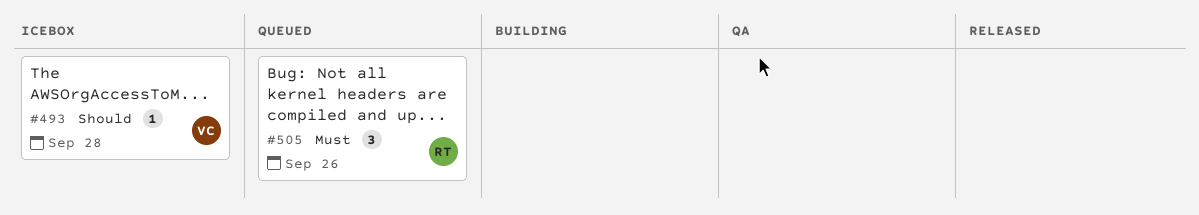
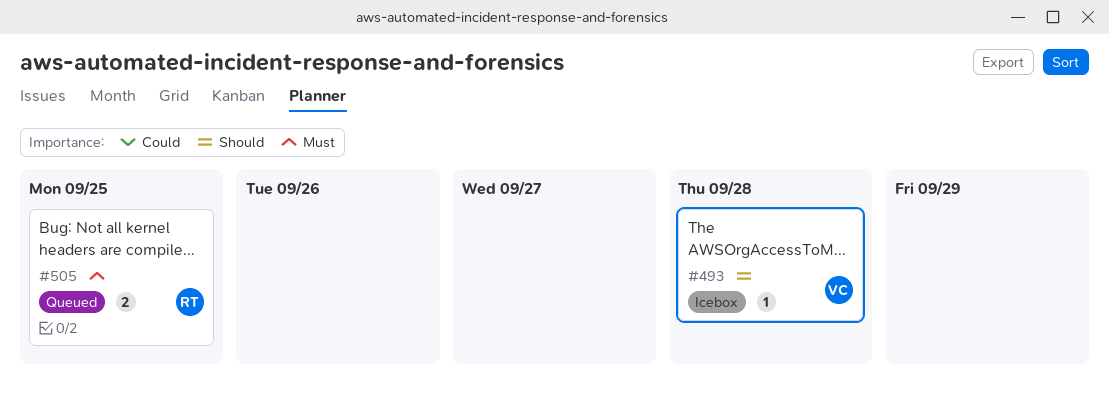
#505, estimate: 3 -> 2
#505, due: Sep 26 -> Sep 25

